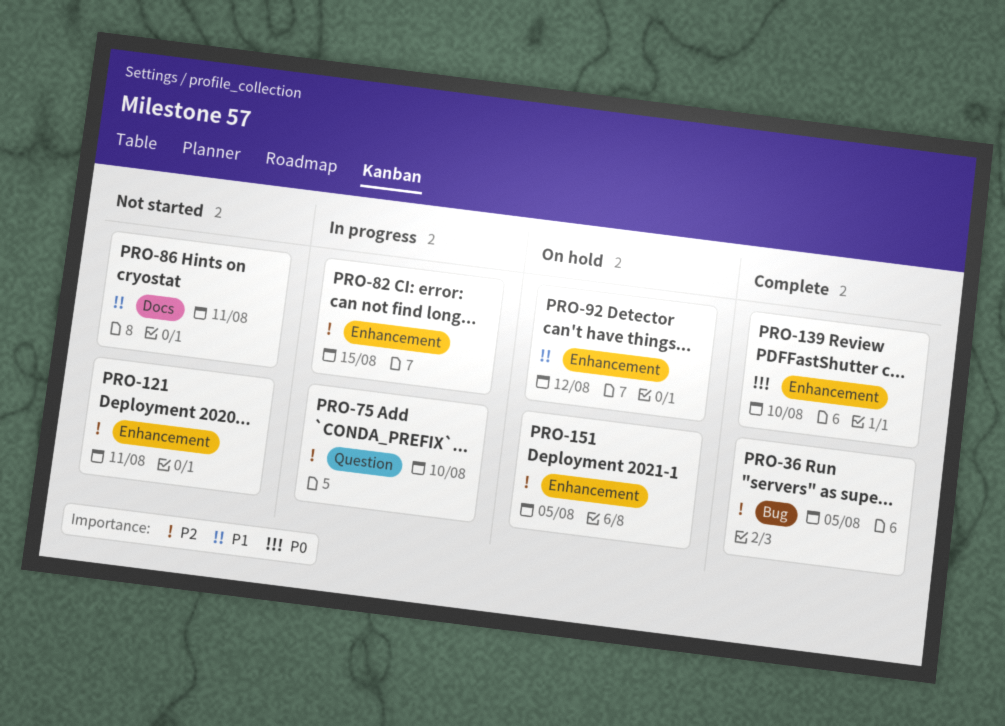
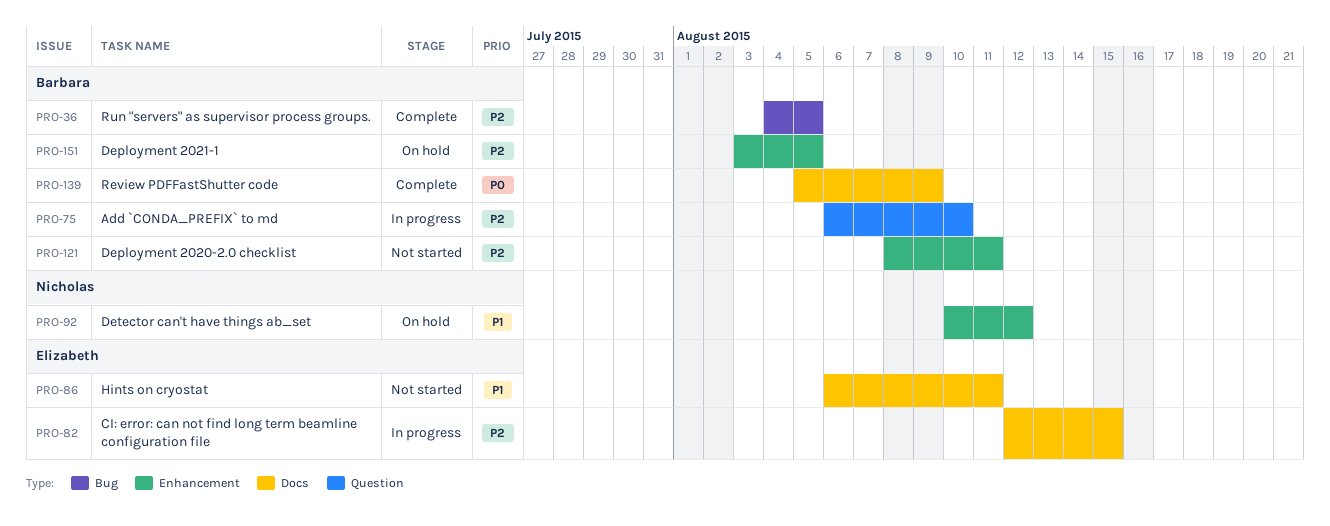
PRO-82, label: Enhancement -> Docs
PRO-139, label: Enhancement -> Docs
PRO-139, due: Aug 10 -> Aug 9

